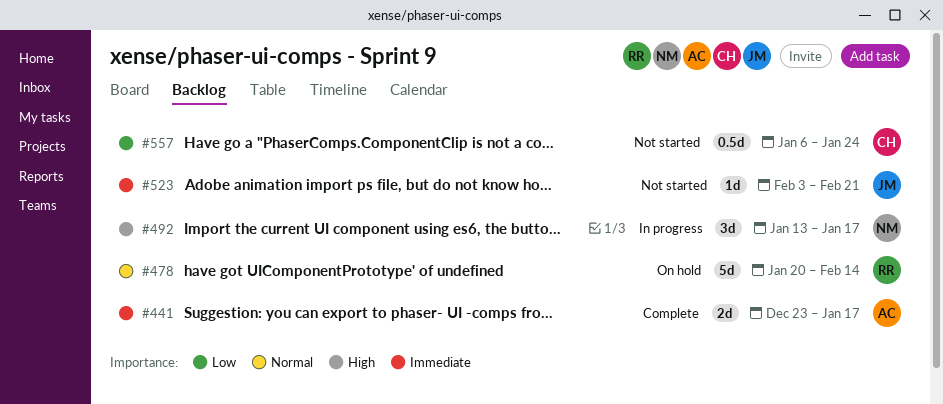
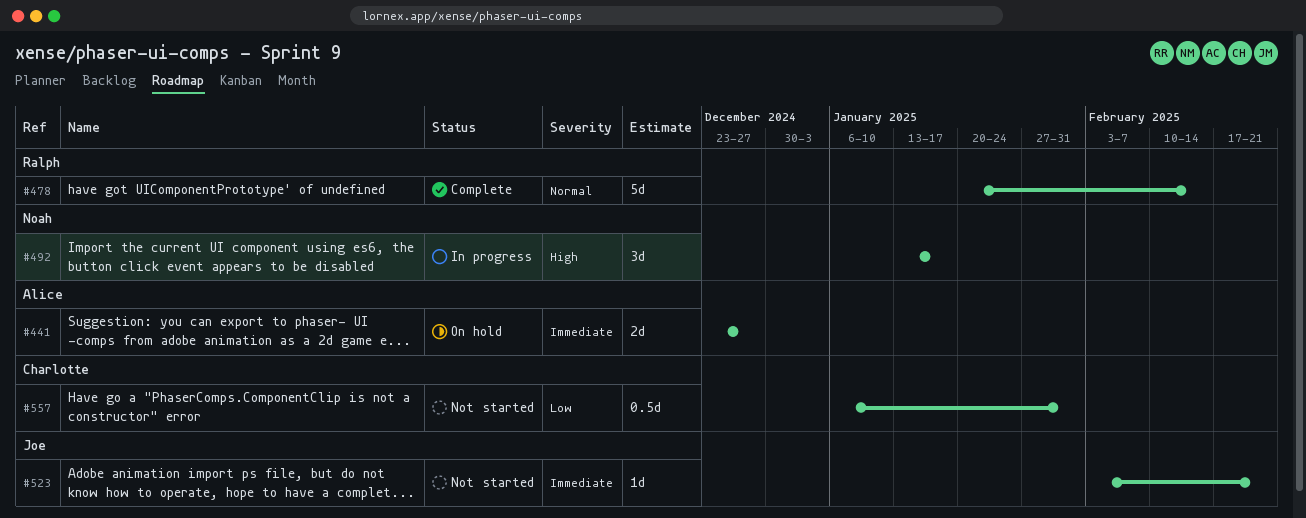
#441, status: Complete -> On hold
#441, due: Jan 17 -> Dec 27
#478, status: On hold -> Complete
#557, due: Jan 24 -> Jan 31

